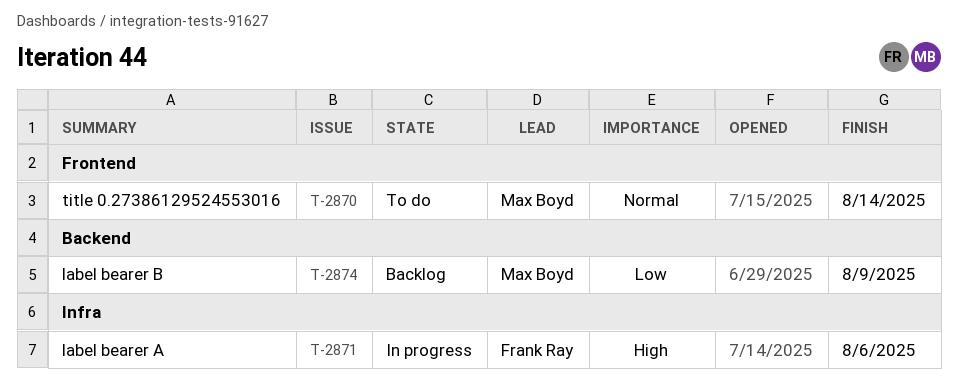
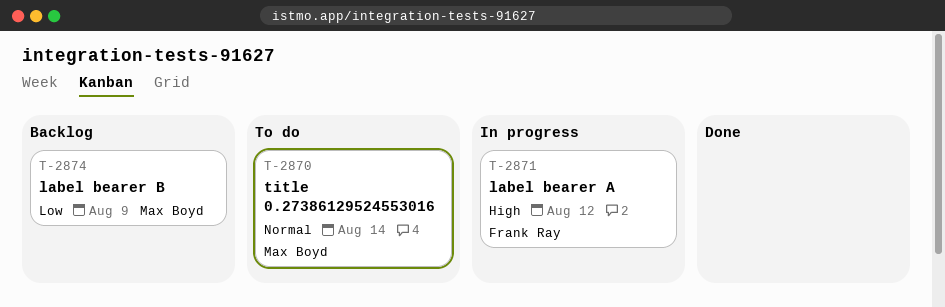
T-2871, due: Aug 6 -> Aug 12

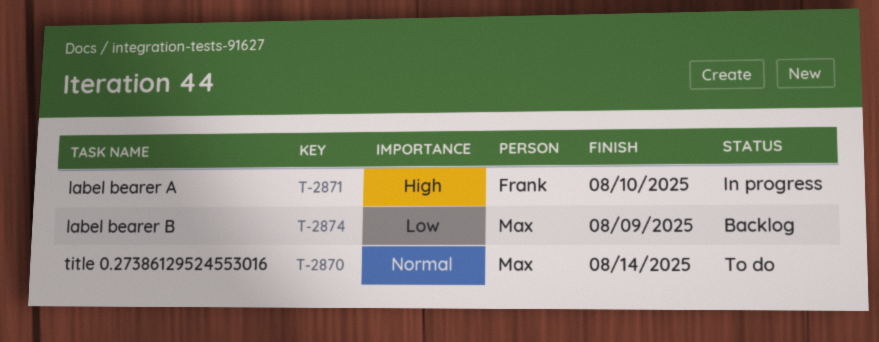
T-2871, due: Aug 12 -> Aug 10

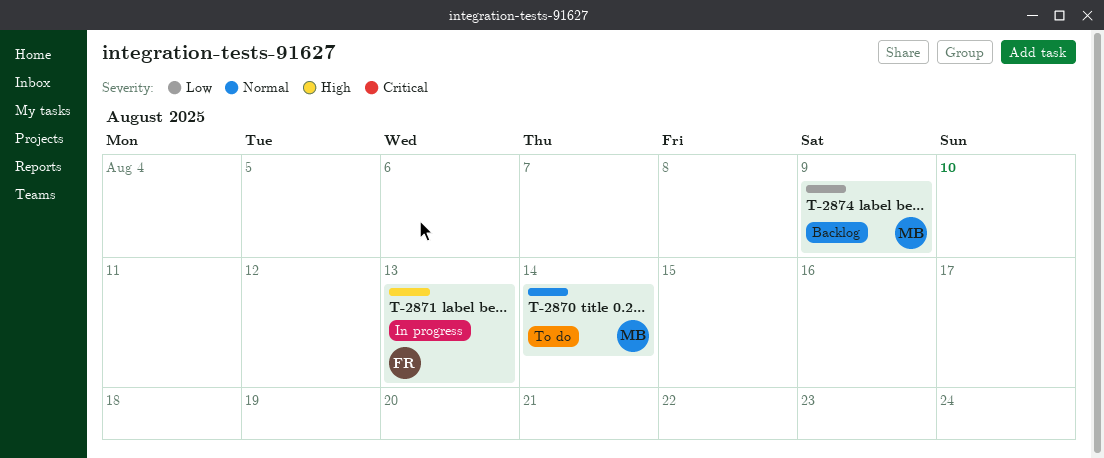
T-2871, due: Aug 10 -> Aug 13

